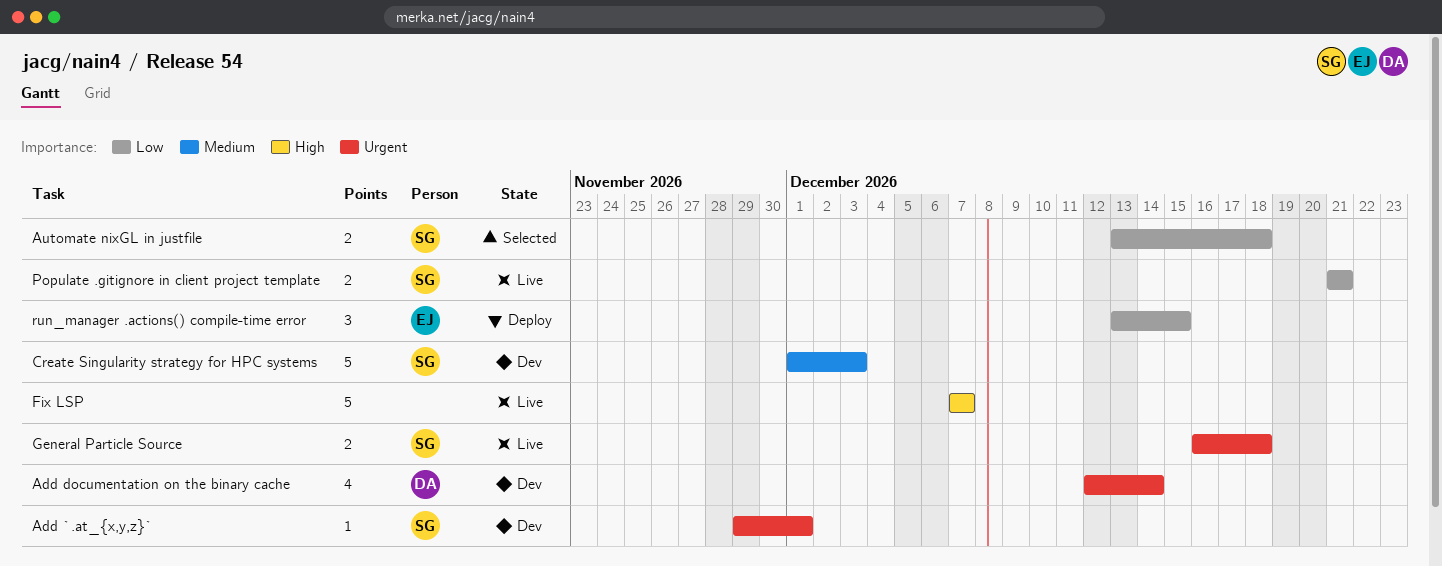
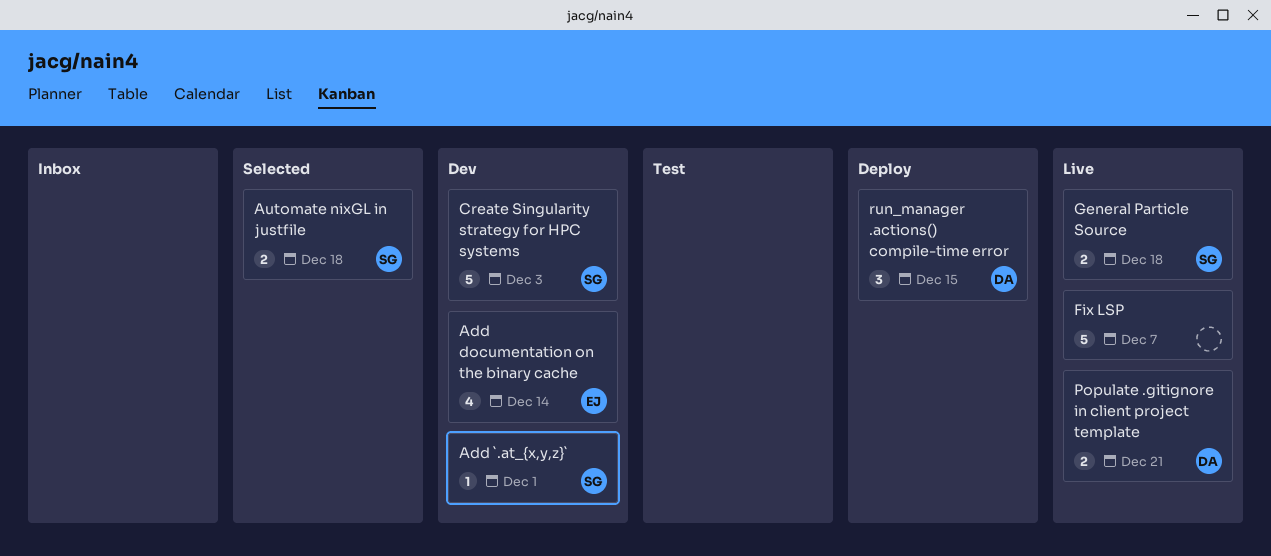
Add documentation on the binary cache, owner: DA -> EJ
Populate .gitignore in client project template, owner: SG -> DA
run_manager .actions() compile-time error, owner: EJ -> DA

